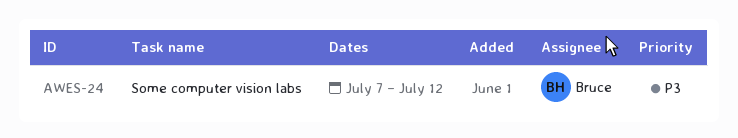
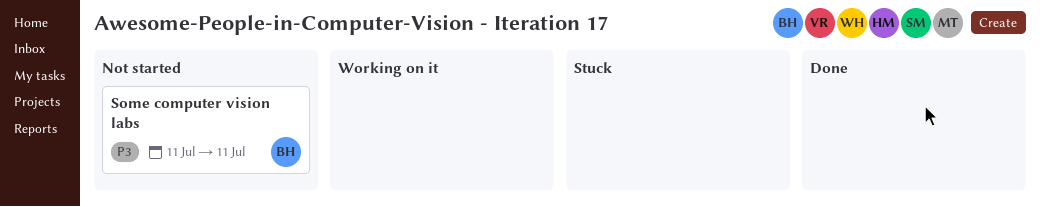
Some computer vision labs, start: Jul 7 -> Jul 11
Some computer vision labs, due: Jul 12 -> Jul 11

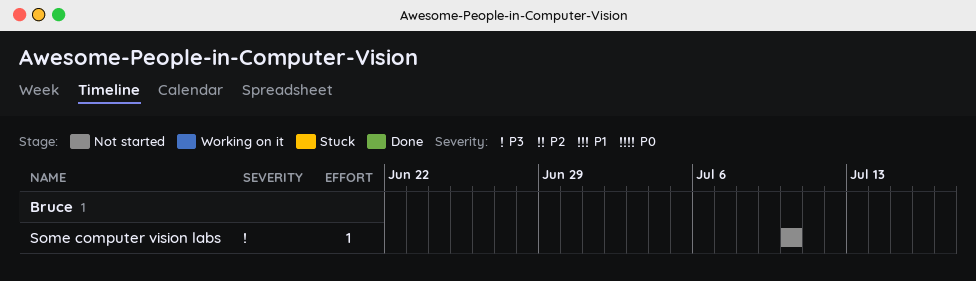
Some computer vision labs, start: Jul 11 -> Jul 10
Some computer vision labs, due: Jul 11 -> Jul 10

